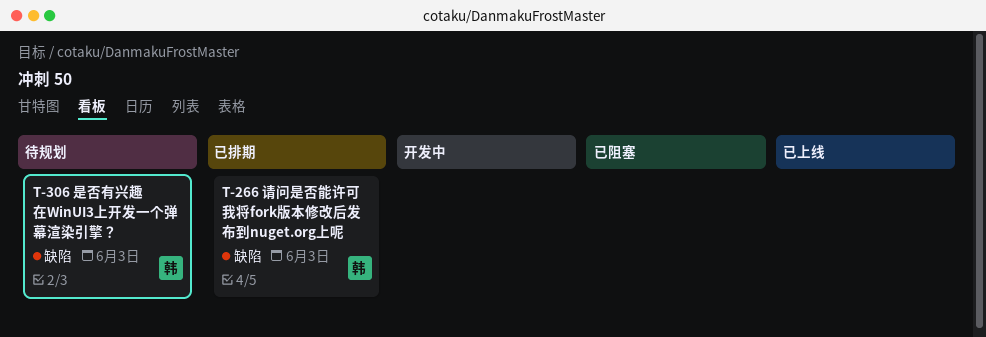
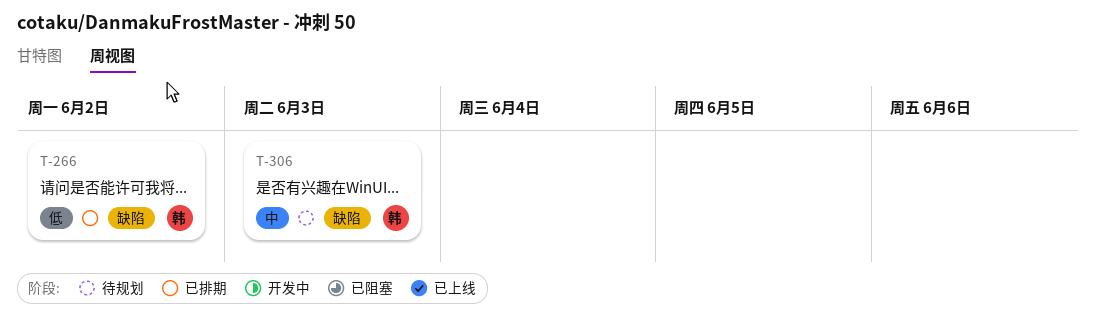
T-266, due: Jun 3 -> Jun 2

